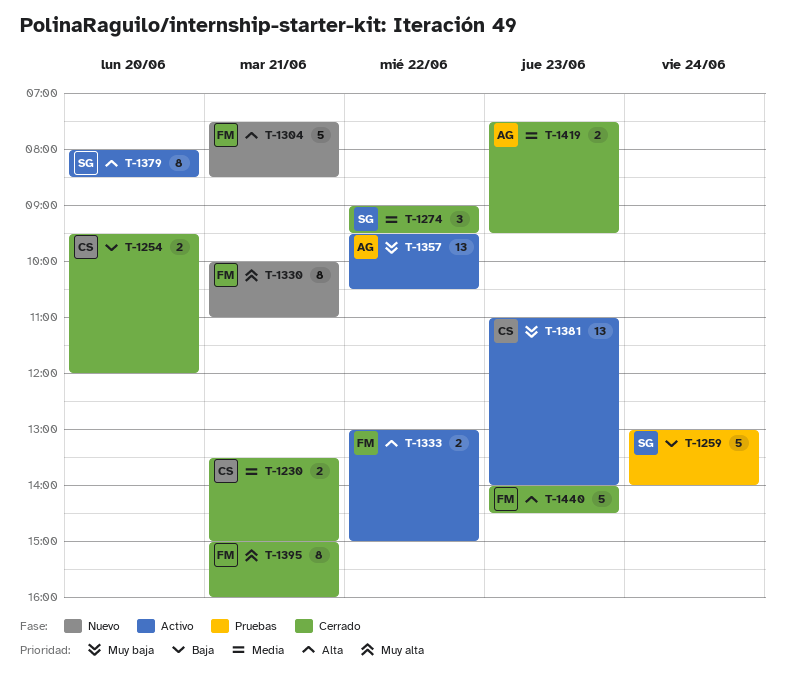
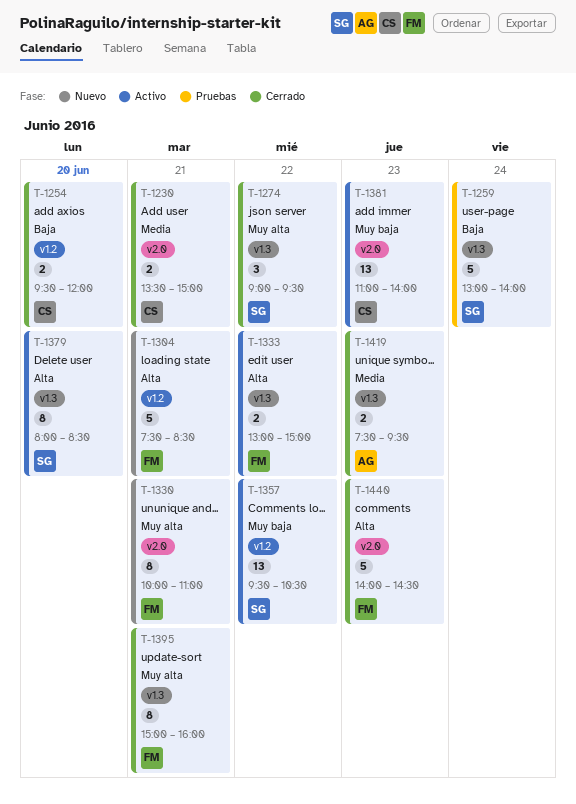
T-1274, priority: Media -> Muy alta
T-1357, owner: AG -> SG

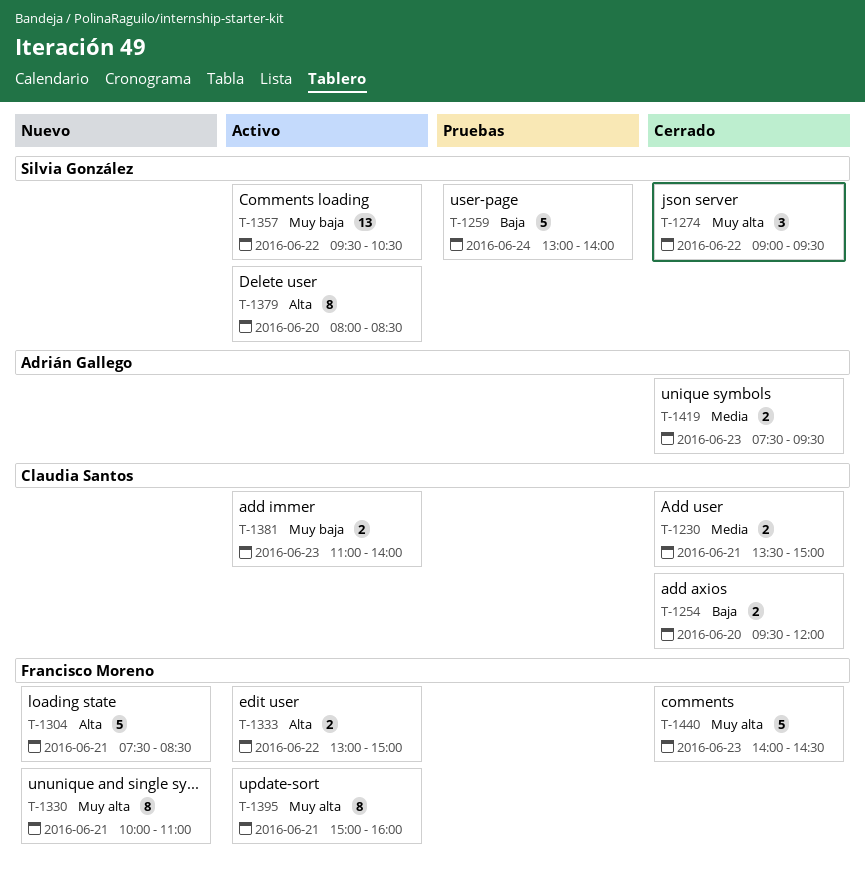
T-1381, estimate: 13 -> 2
T-1395, status: Cerrado -> Activo
T-1440, priority: Alta -> Muy alta

